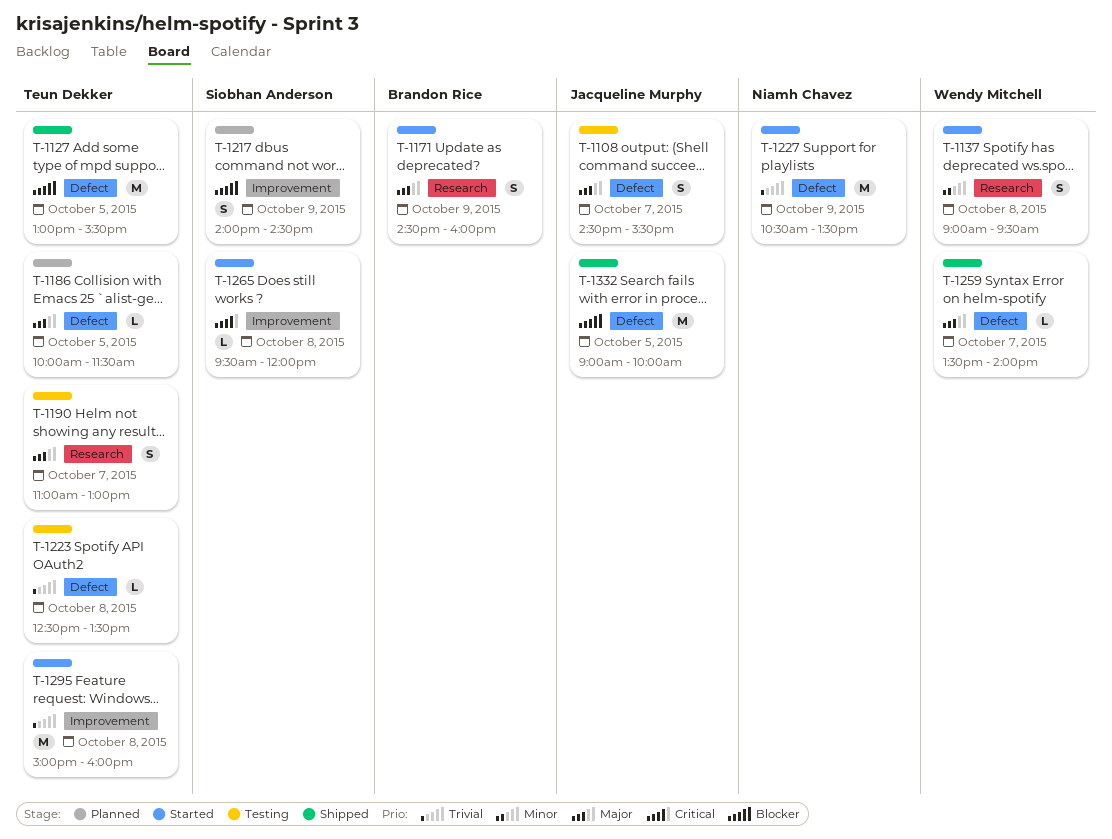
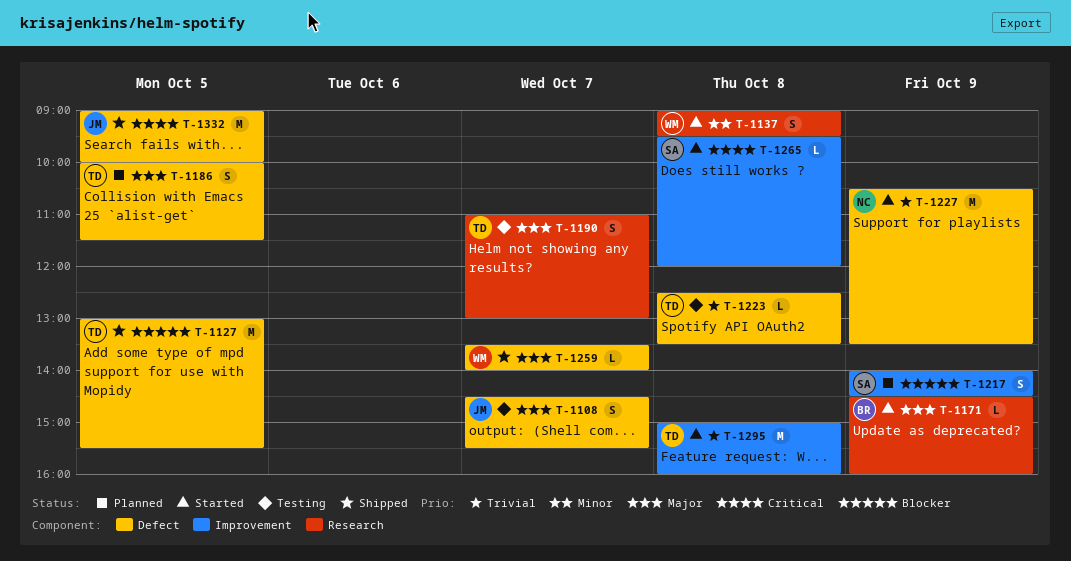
T-1171, estimate: S -> L
T-1186, estimate: L -> S
T-1332, priority: Blocker -> Critical

